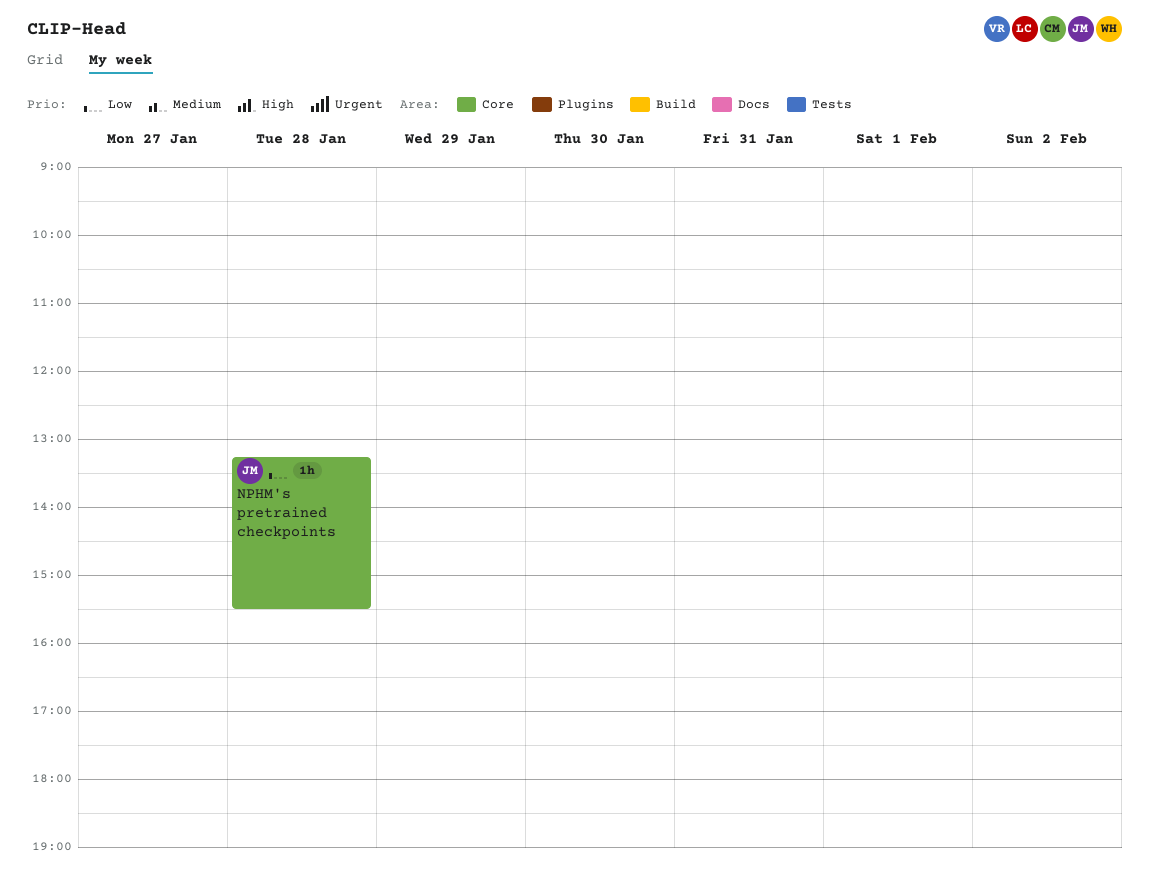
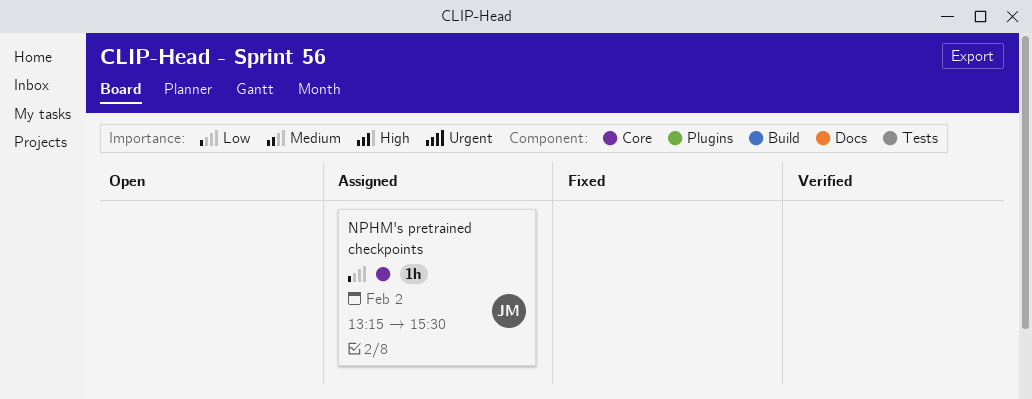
NPHM's pretrained checkpoints, day: Jan 28 -> Feb 2

